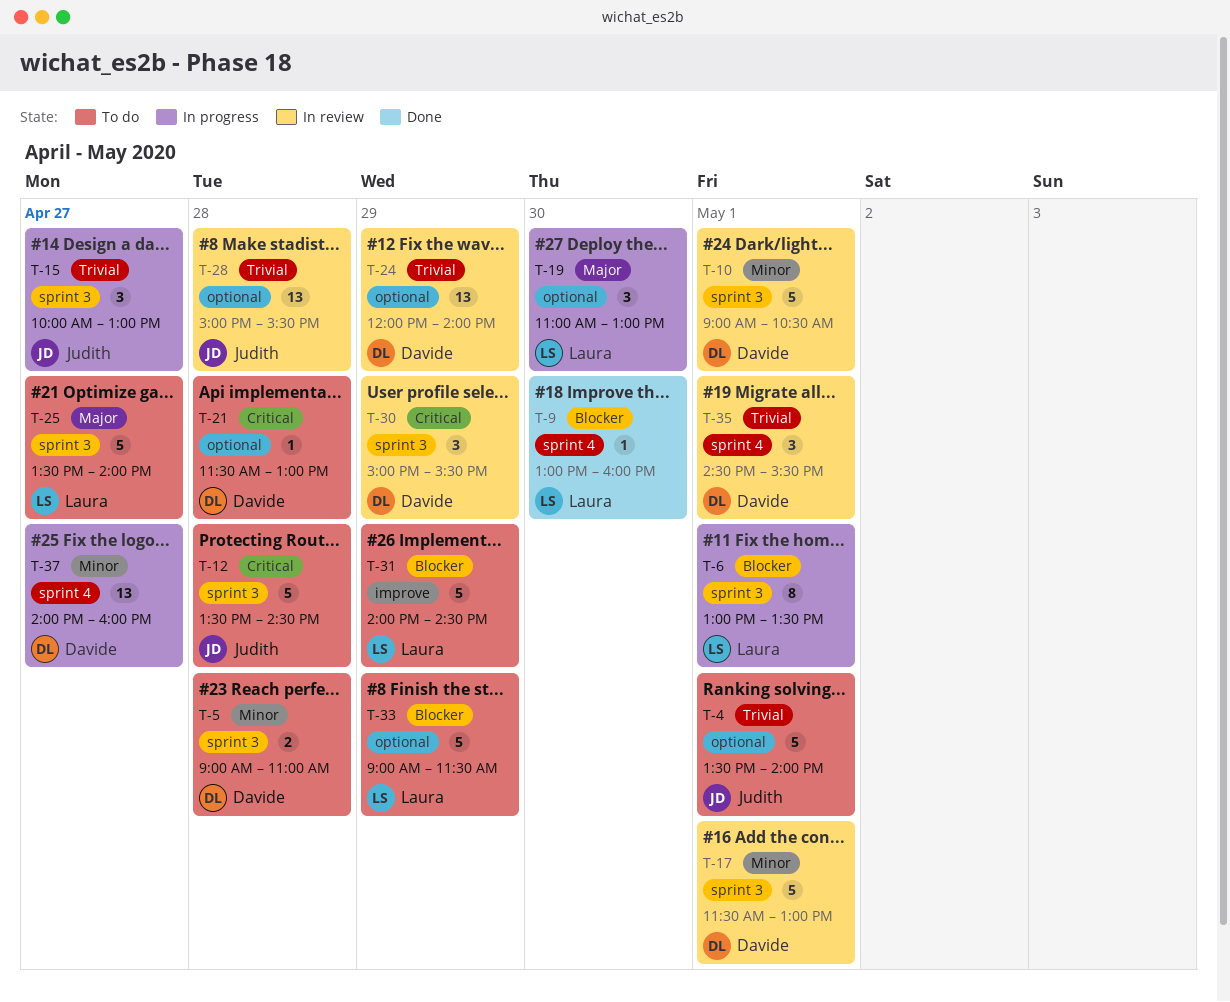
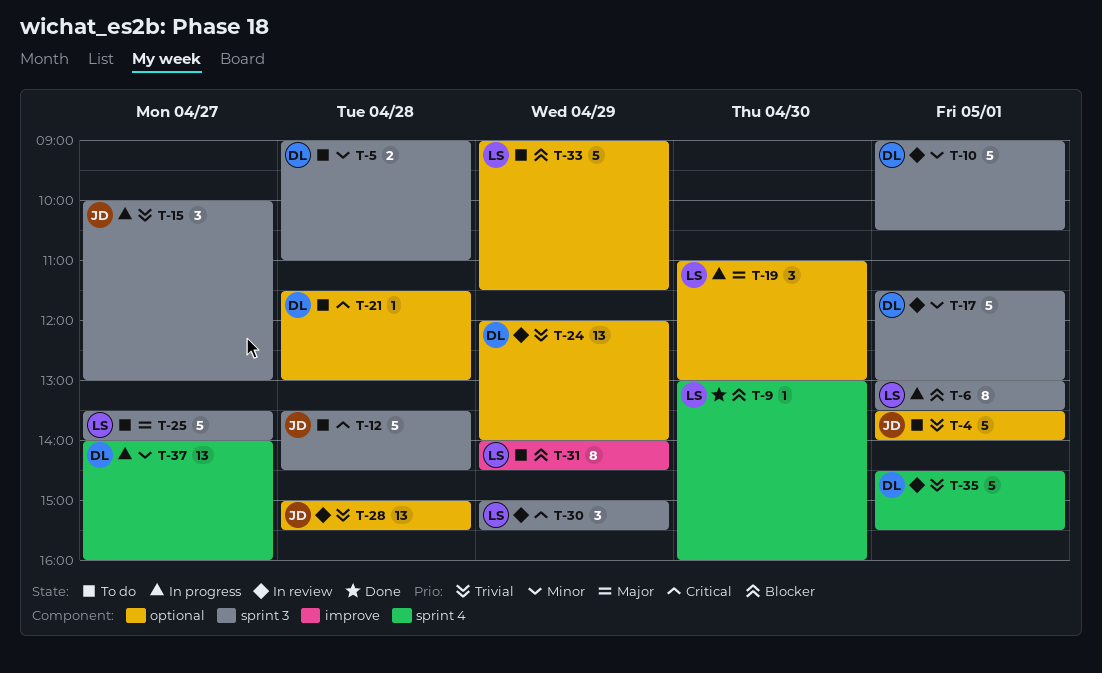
T-30, owner: Davide -> Laura
T-31, estimate: 5 -> 8
T-35, estimate: 3 -> 5

